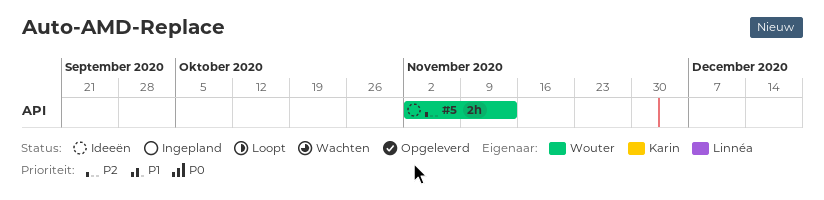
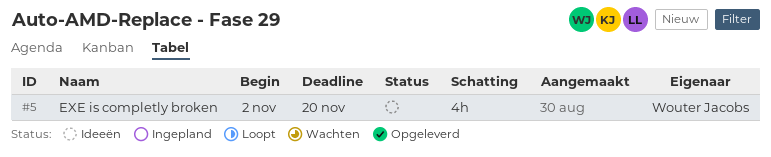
#5, estimate: 2h -> 4h
#5, due: Nov 13 -> Nov 20

